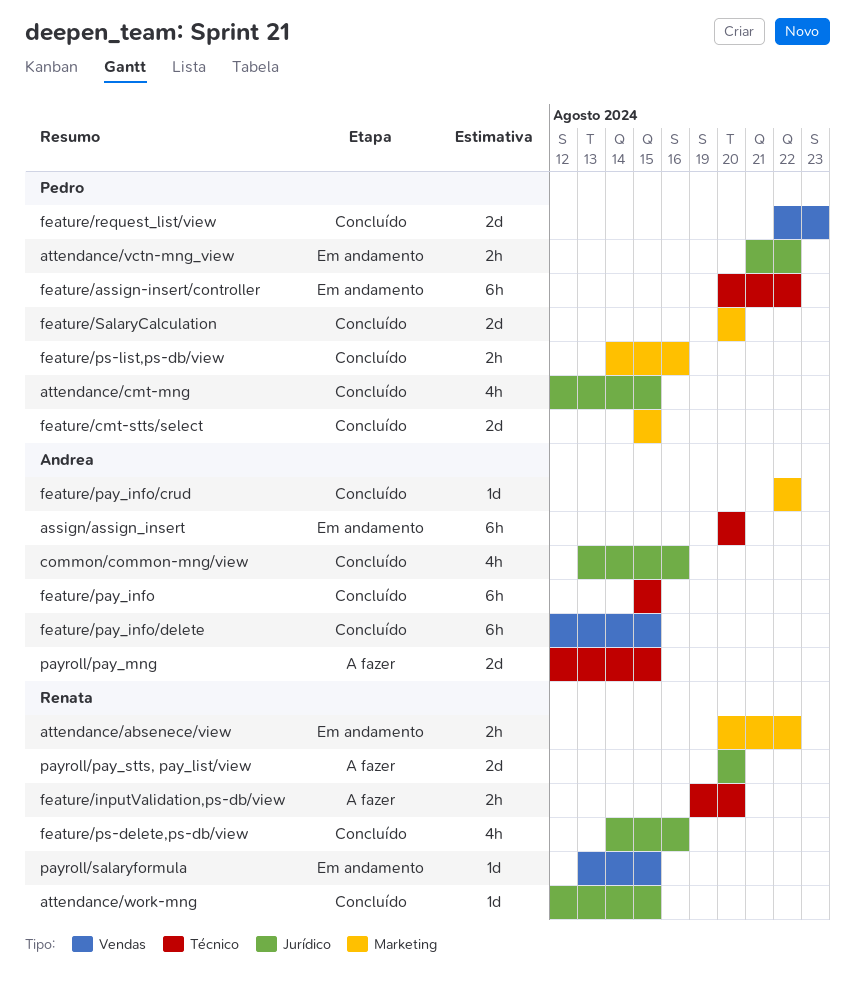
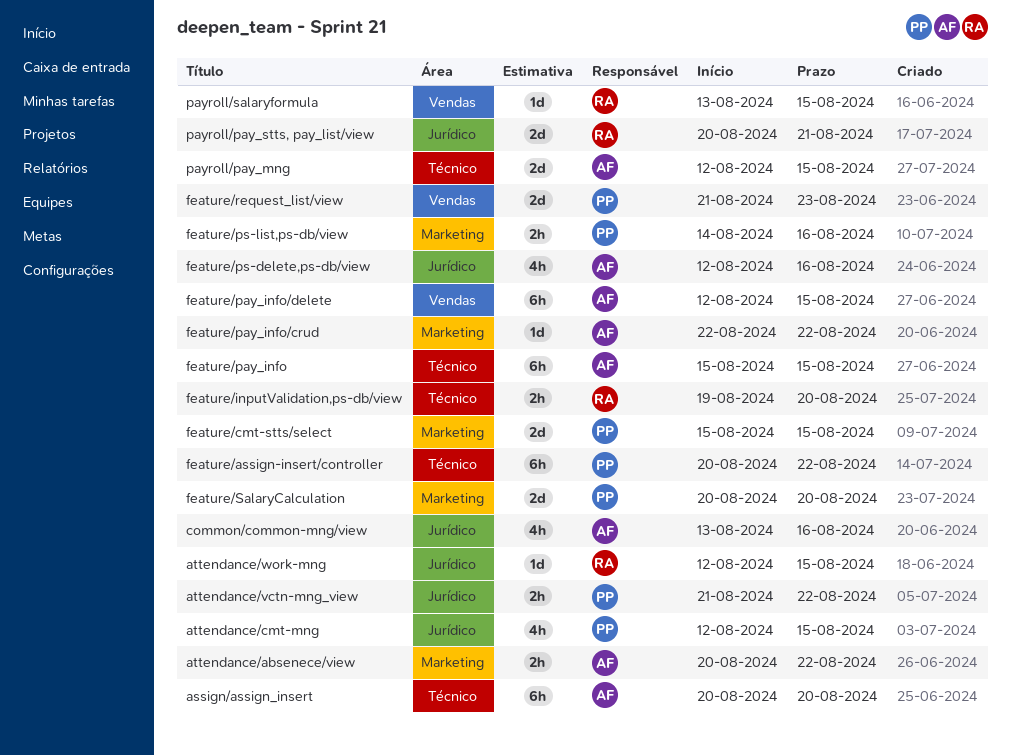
attendance/absenece/view, owner: Renata -> Andrea
feature/ps-delete,ps-db/view, owner: Renata -> Andrea
feature/ps-delete,ps-db/view, start: Aug 14 -> Aug 12
feature/request_list/view, start: Aug 22 -> Aug 21
payroll/pay_stts, pay_list/view, due: Aug 20 -> Aug 21

